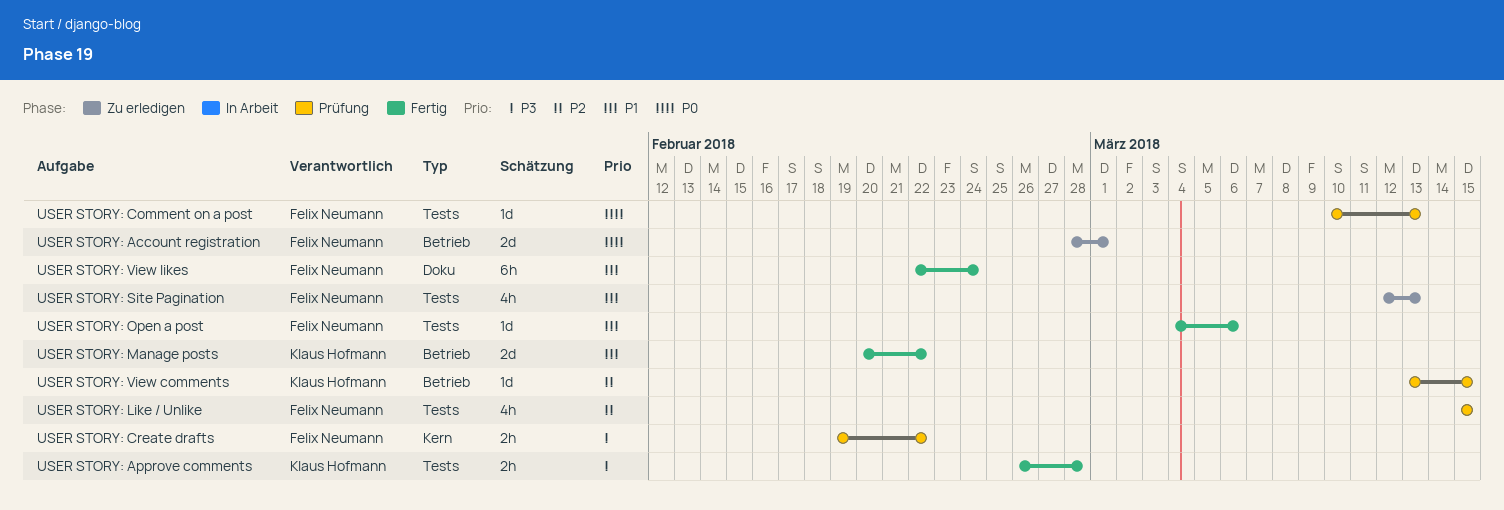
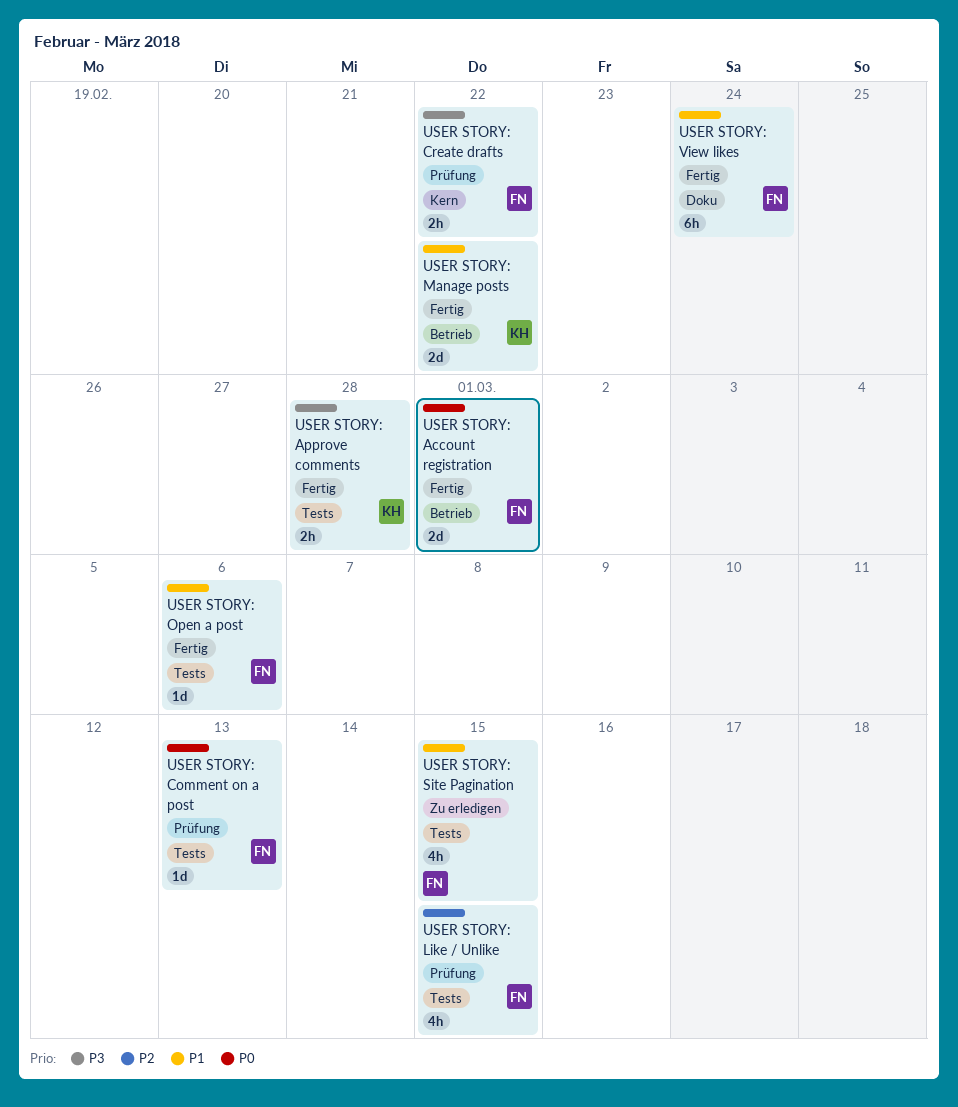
USER STORY: Account registration, status: Zu erledigen -> Fertig
USER STORY: Site Pagination, due: Mar 13 -> Mar 15
USER STORY: View comments: present -> none

